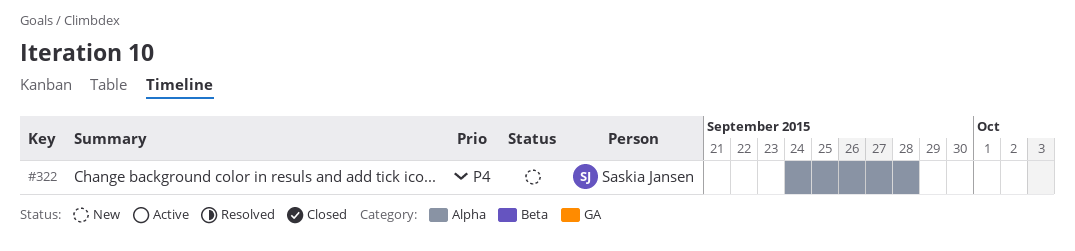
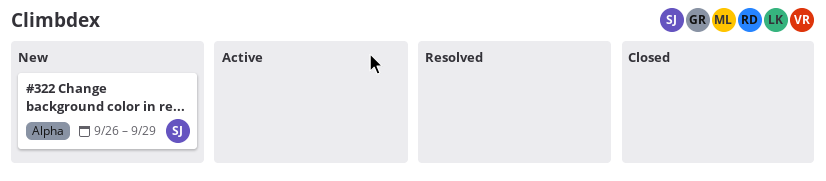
#322, start: Sep 24 -> Sep 26
#322, due: Sep 28 -> Sep 29

